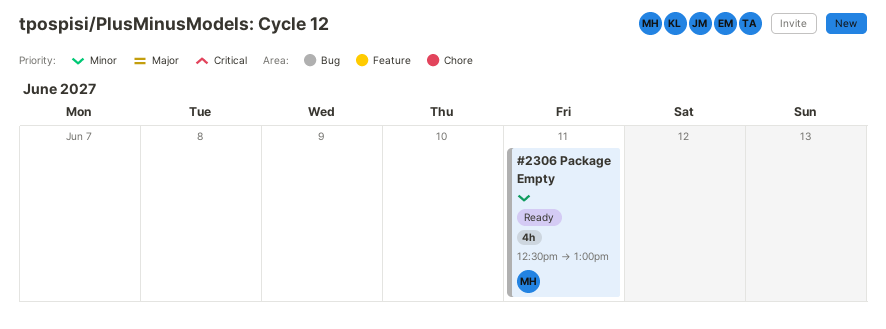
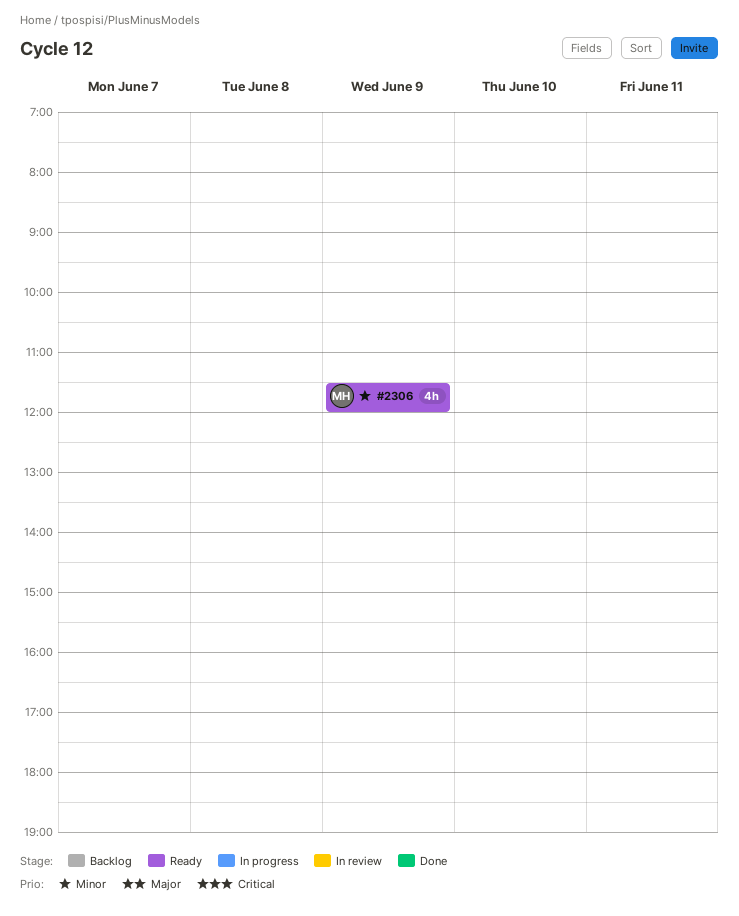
#2306, day: Jun 11 -> Jun 9
#2306, begins: 12:30 -> 11:30
#2306, ends: 13:00 -> 12:00

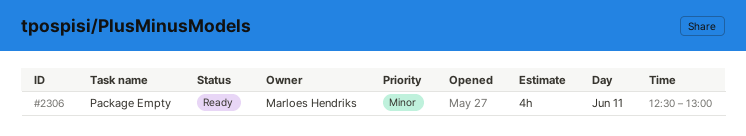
#2306, day: Jun 9 -> Jun 11
#2306, begins: 11:30 -> 12:30
#2306, ends: 12:00 -> 13:00

